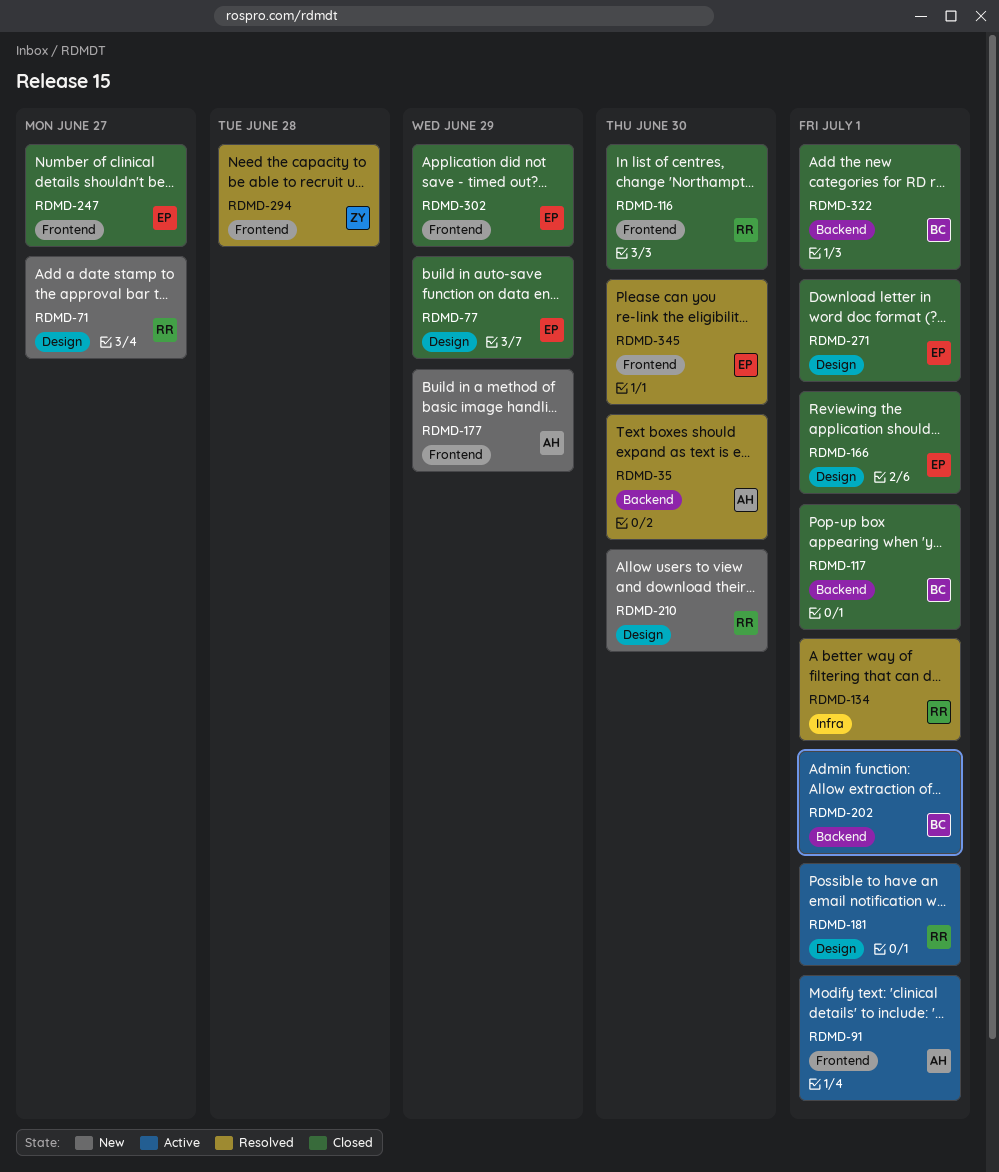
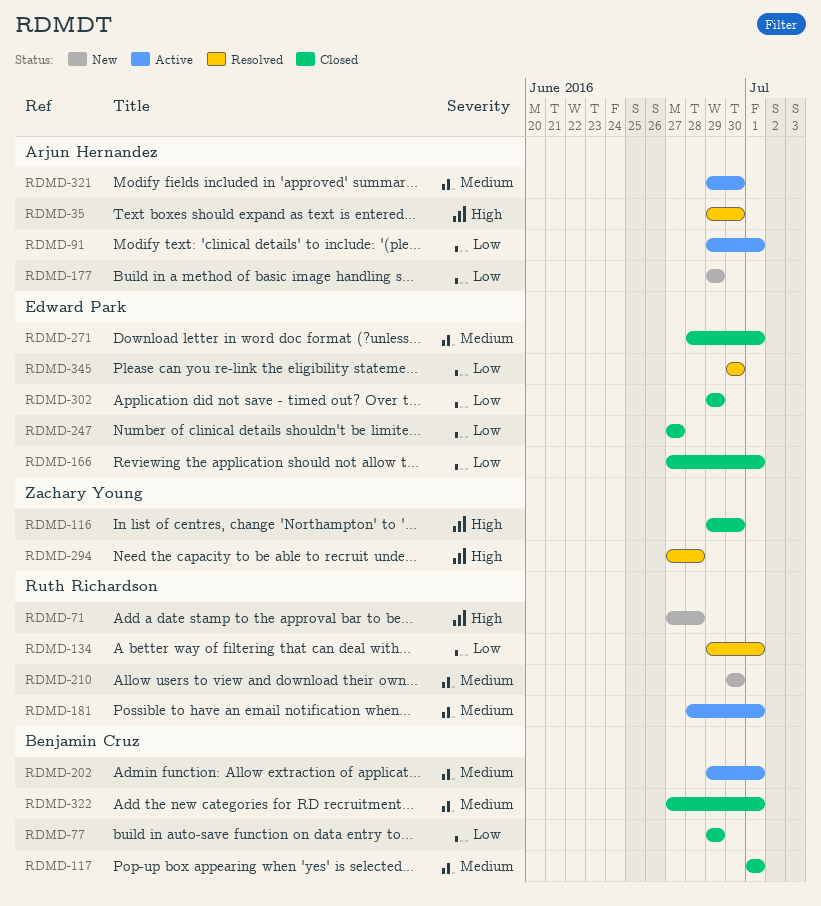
RDMD-71, due: Jun 27 -> Jun 28
RDMD-77, owner: Edward Park -> Benjamin Cruz
RDMD-116, owner: Ruth Richardson -> Zachary Young
RDMD-321: none -> present

